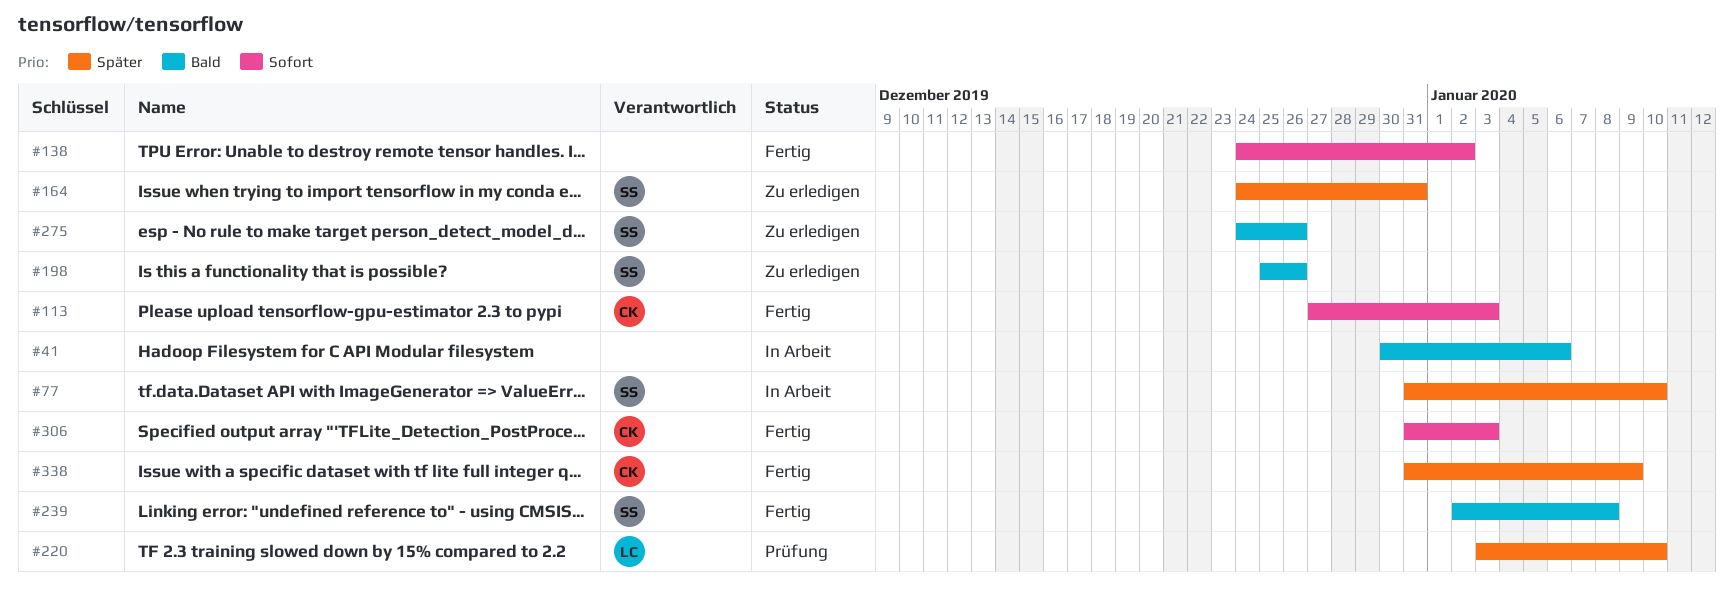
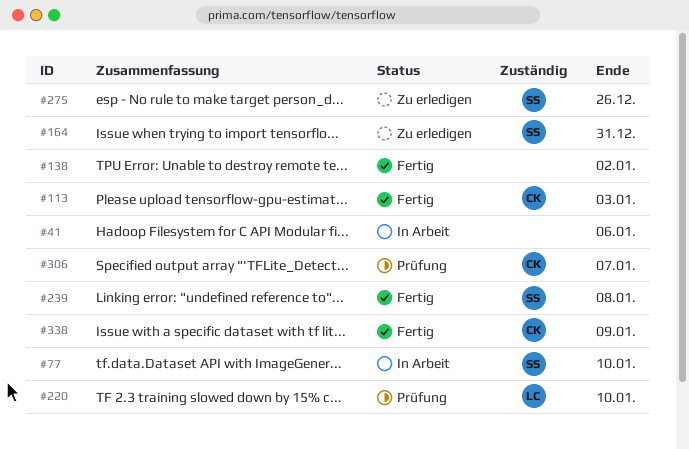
#198: present -> none
#306, status: Fertig -> Prüfung
#306, due: Jan 3 -> Jan 7

